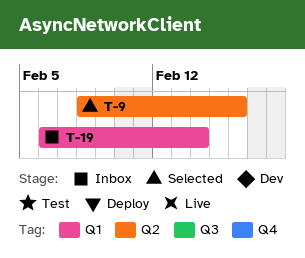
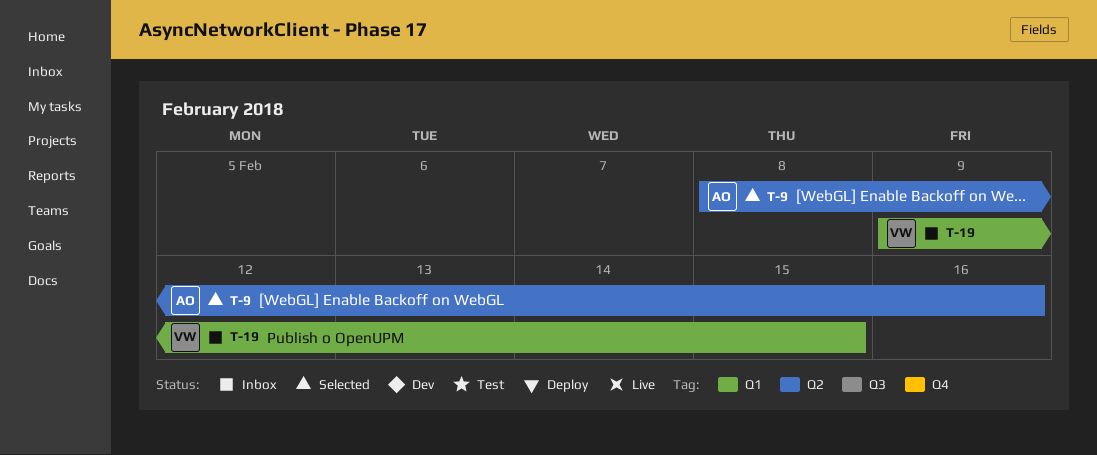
T-19, start: Feb 6 -> Feb 9
T-19, due: Feb 14 -> Feb 15

